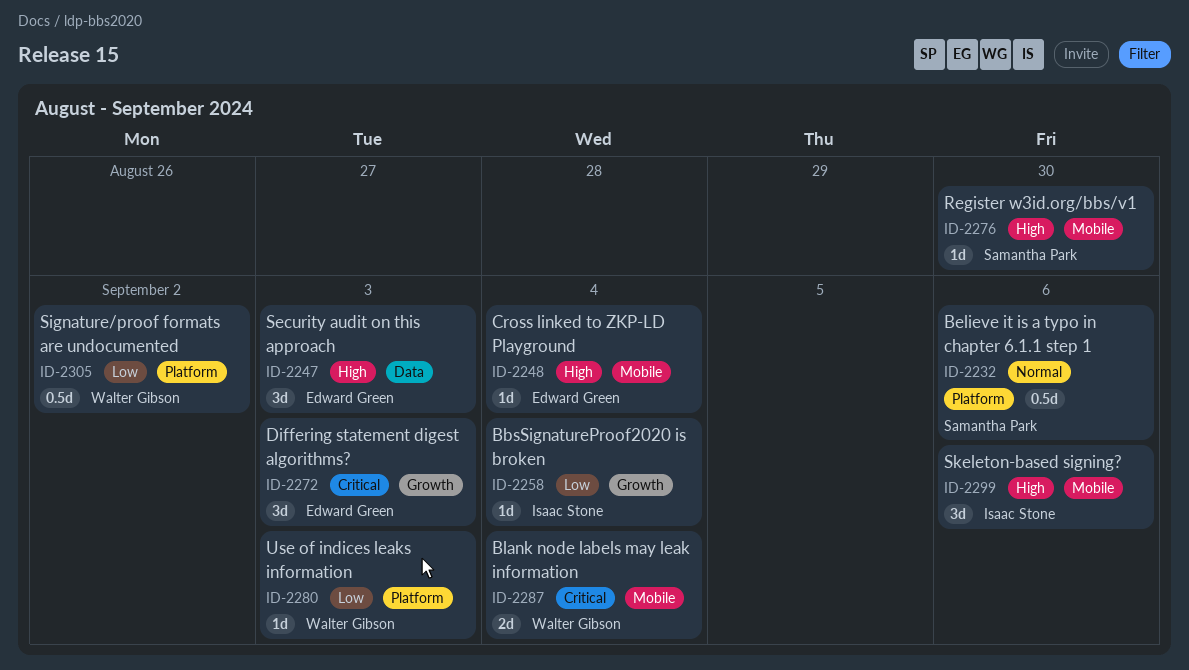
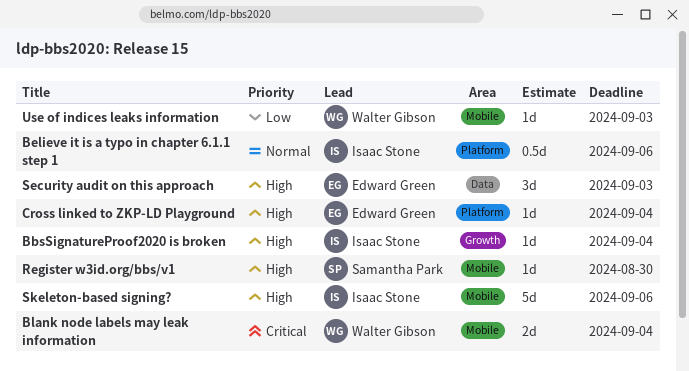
BbsSignatureProof2020 is broken, priority: Low -> High
Believe it is a typo in chapter 6.1.1 step 1, owner: Samantha Park -> Isaac Stone
Cross linked to ZKP-LD Playground, label: Mobile -> Platform
Differing statement digest algorithms?: present -> none
Signature/proof formats are undocumented: present -> none
Skeleton-based signing?, estimate: 3d -> 5d
Use of indices leaks information, label: Platform -> Mobile

